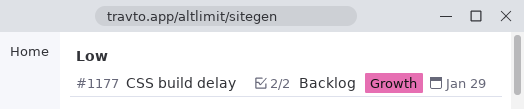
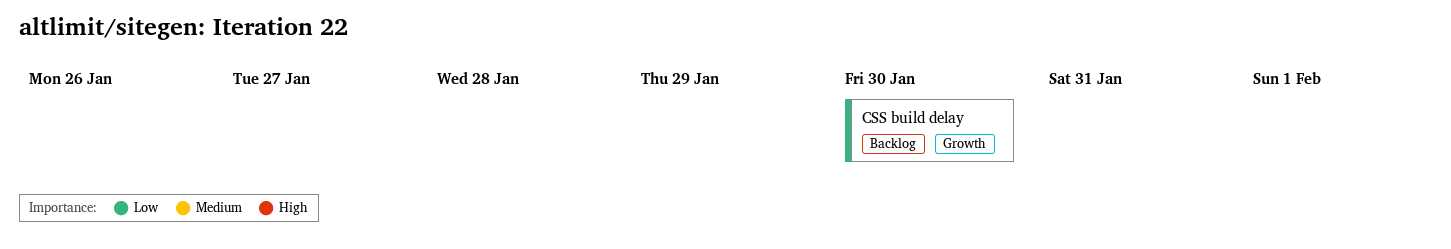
CSS build delay, due: Jan 29 -> Jan 30

